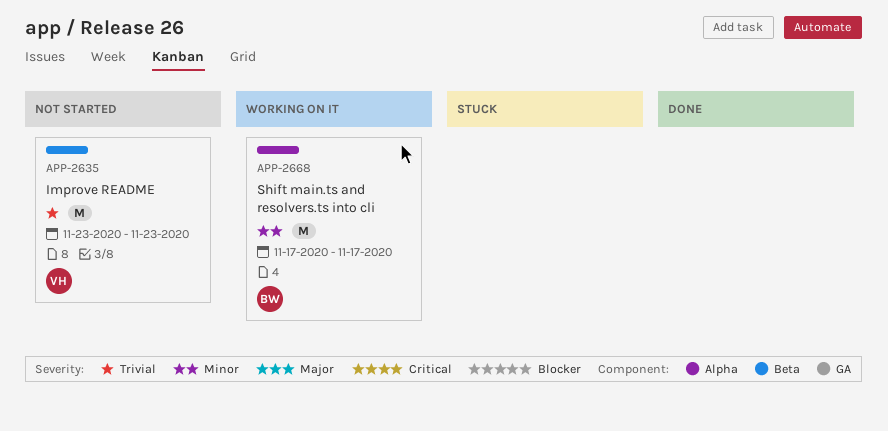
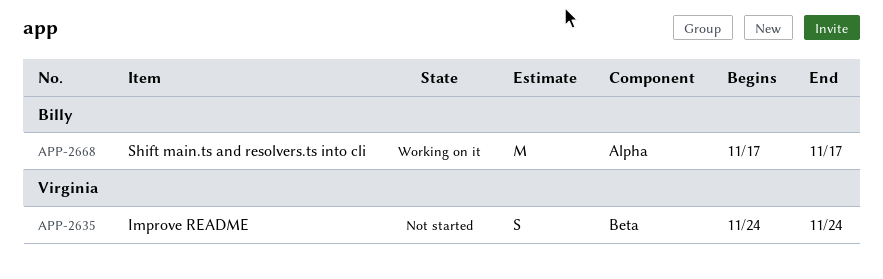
APP-2635, estimate: M -> S
APP-2635, start: Nov 23 -> Nov 24
APP-2635, due: Nov 23 -> Nov 24

